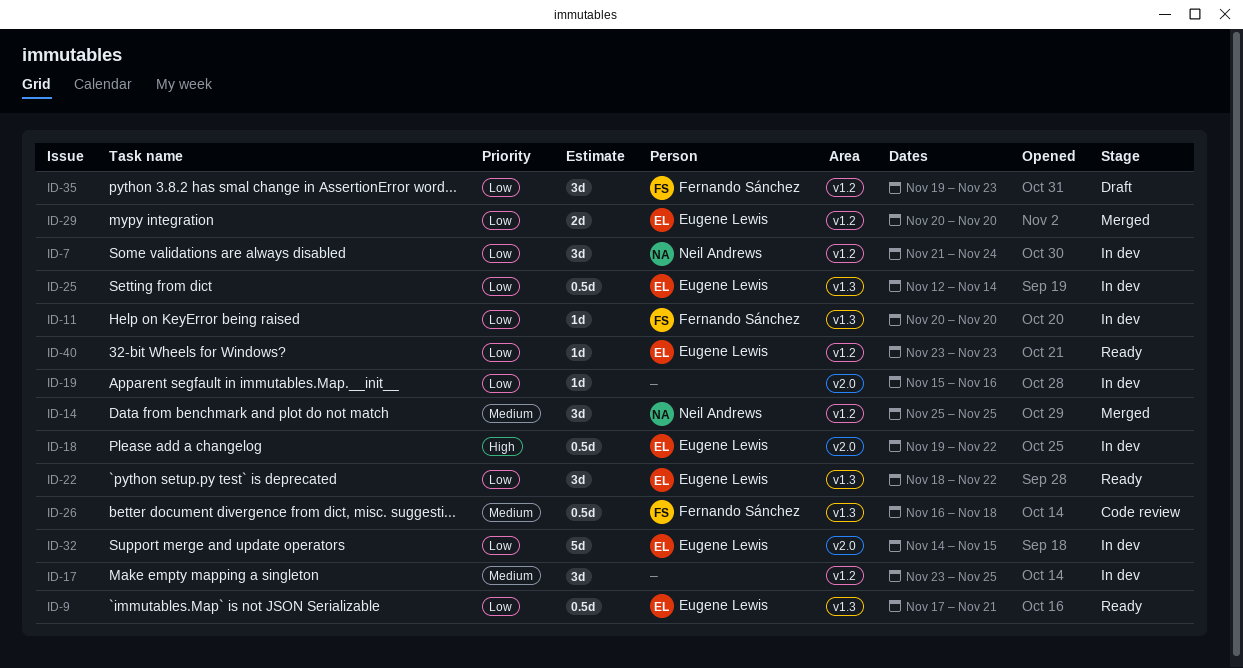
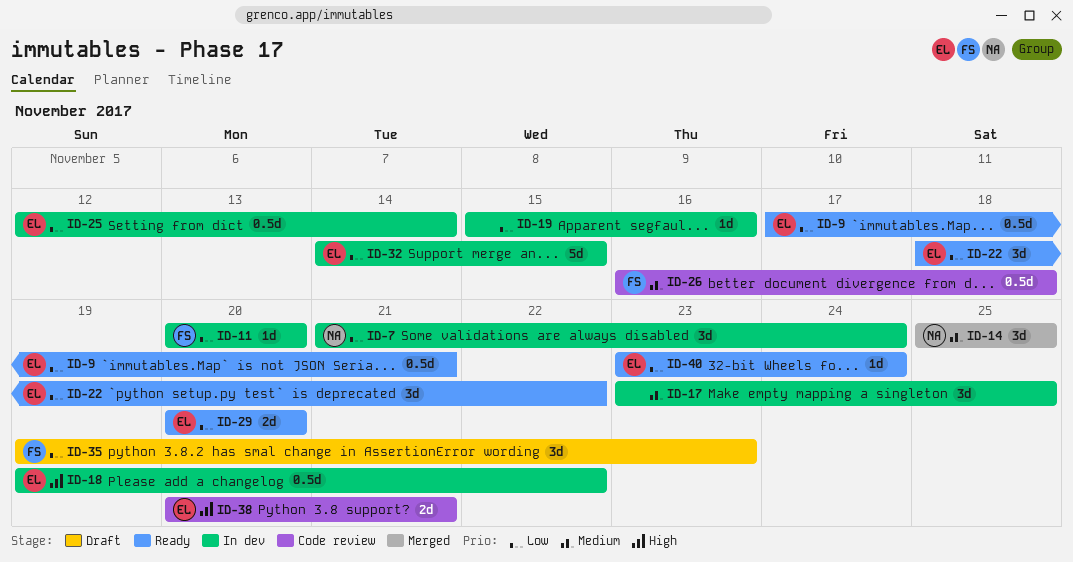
ID-29, status: Merged -> Ready
ID-38: none -> present
ID-40, due: Nov 23 -> Nov 24

